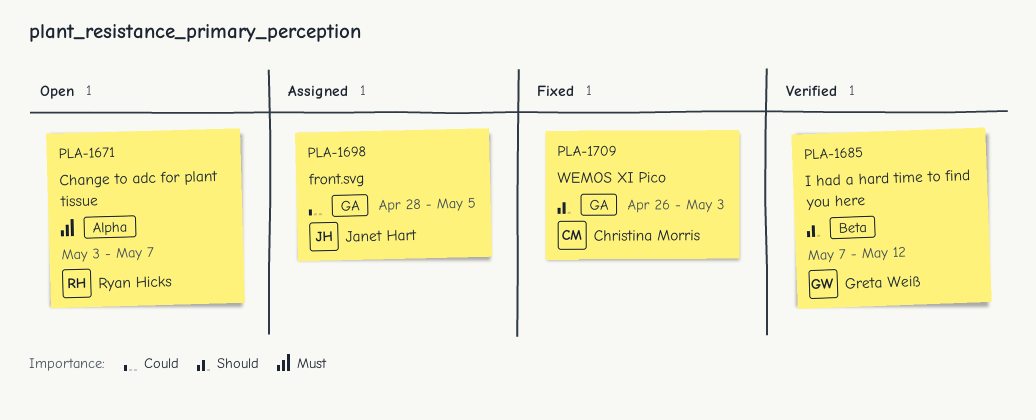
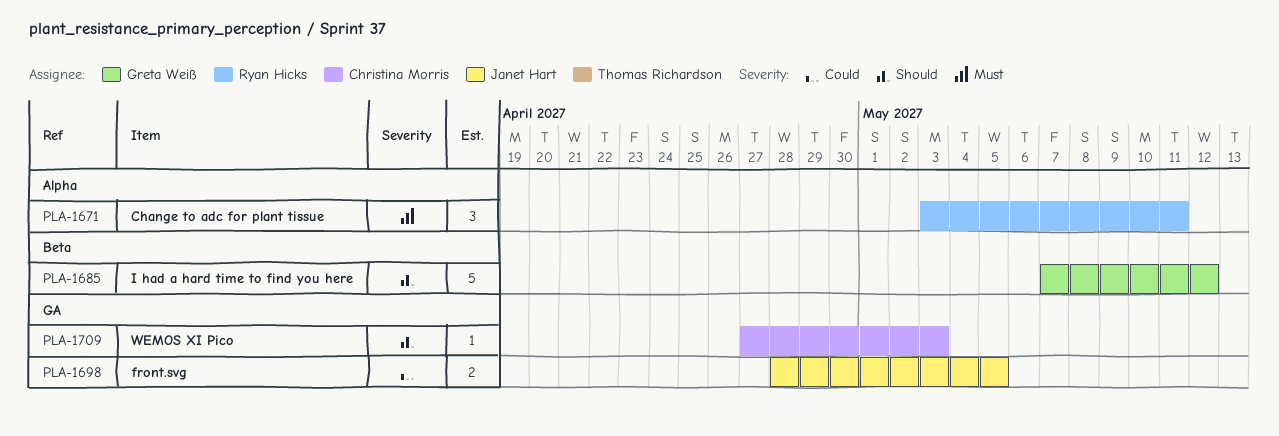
PLA-1671, due: May 7 -> May 11
PLA-1709, start: Apr 26 -> Apr 27

